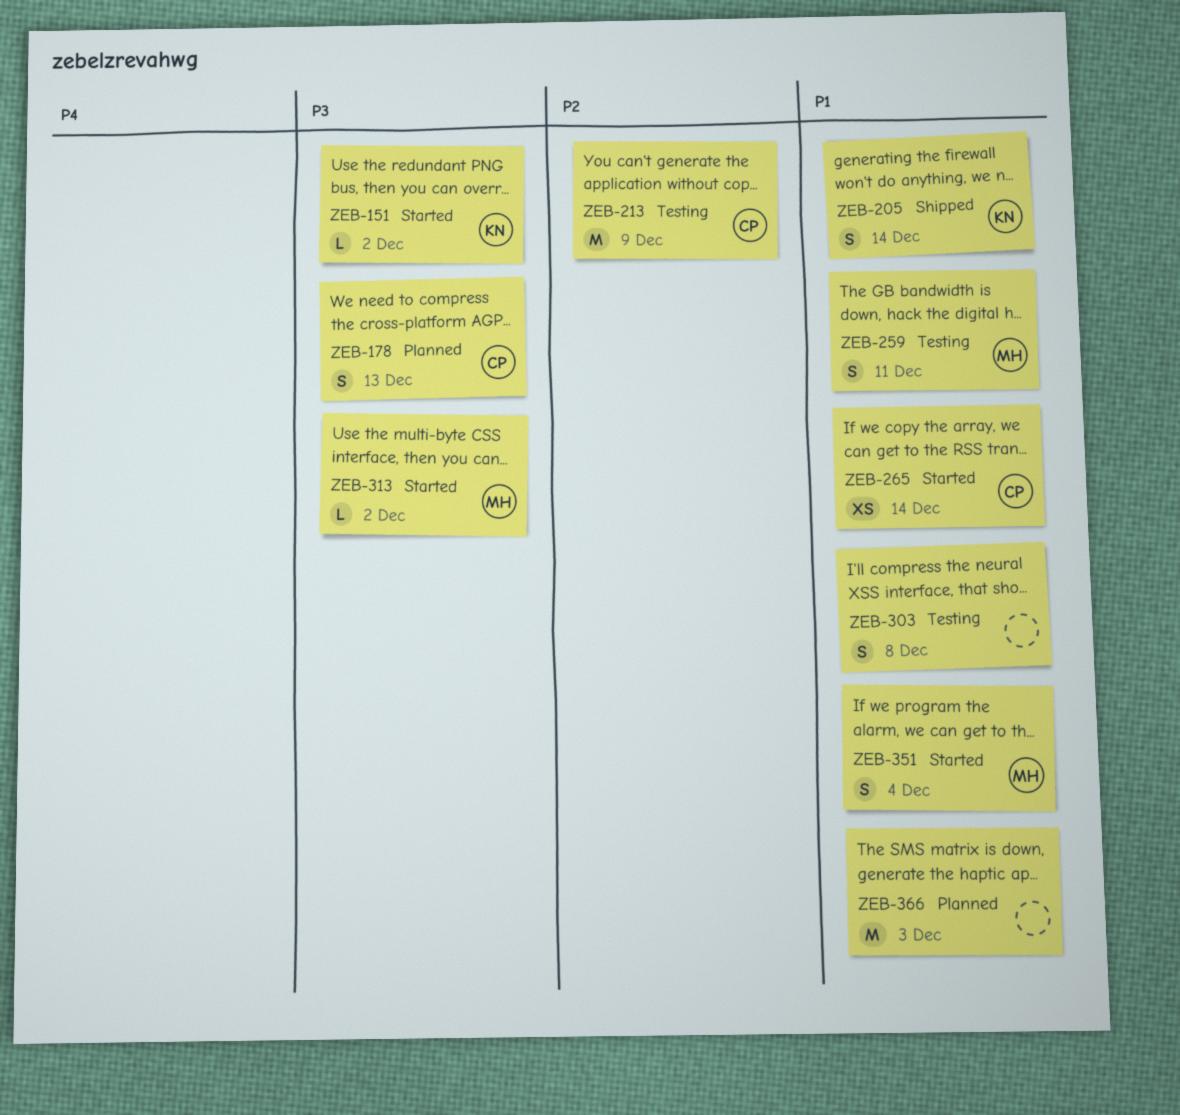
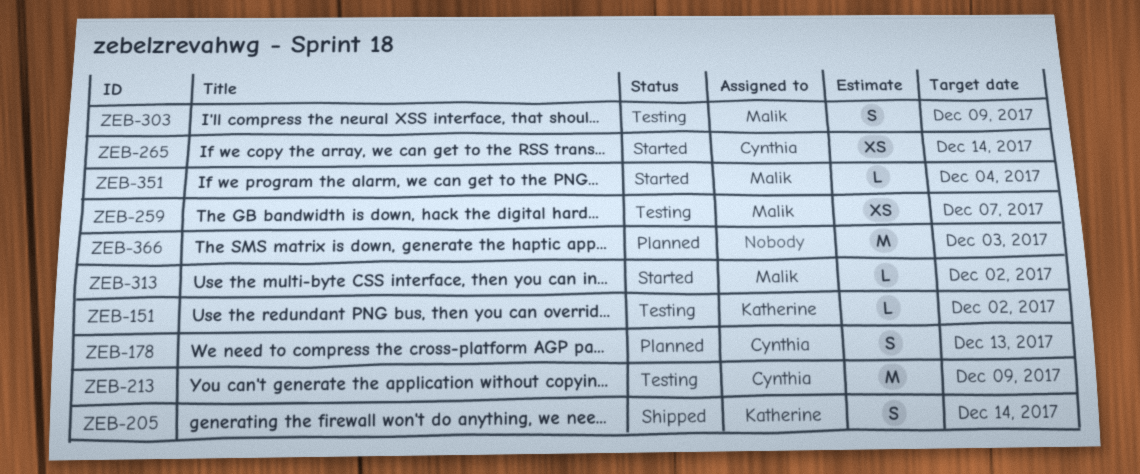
ZEB-151, status: Started -> Testing
ZEB-259, estimate: S -> XS
ZEB-259, due: Dec 11 -> Dec 7
ZEB-303, owner: none -> Malik
ZEB-303, due: Dec 8 -> Dec 9
ZEB-351, estimate: S -> L

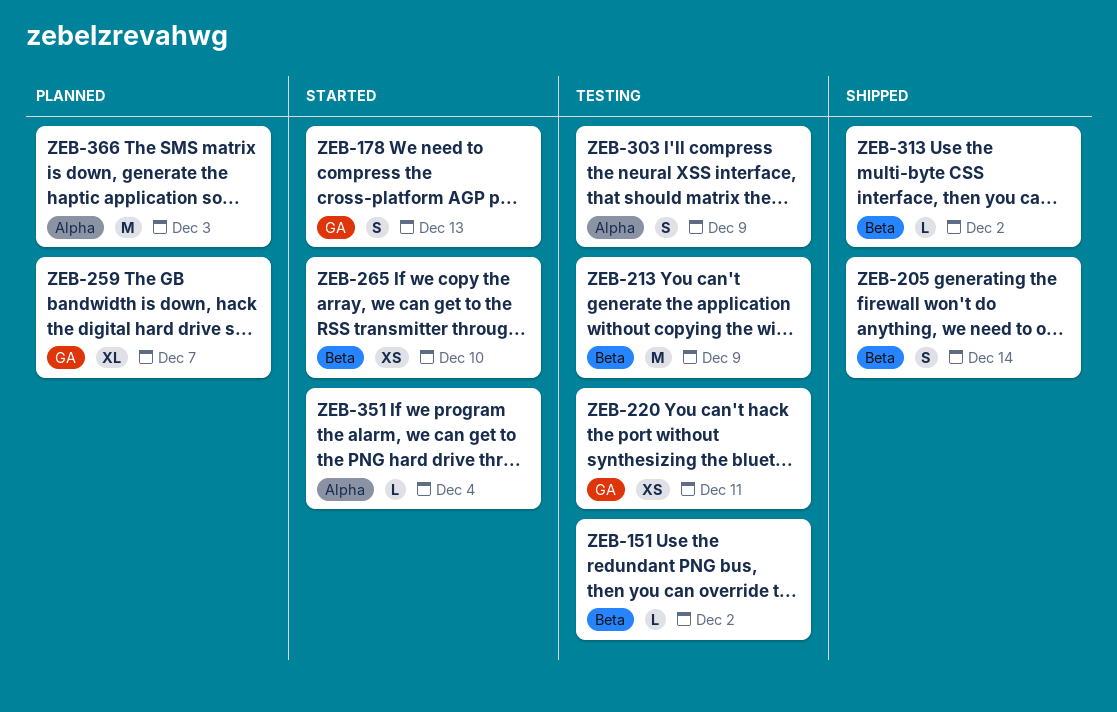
ZEB-178, status: Planned -> Started
ZEB-220: none -> present
ZEB-259, status: Testing -> Planned
ZEB-259, estimate: XS -> XL
ZEB-265, due: Dec 14 -> Dec 10
ZEB-313, status: Started -> Shipped

